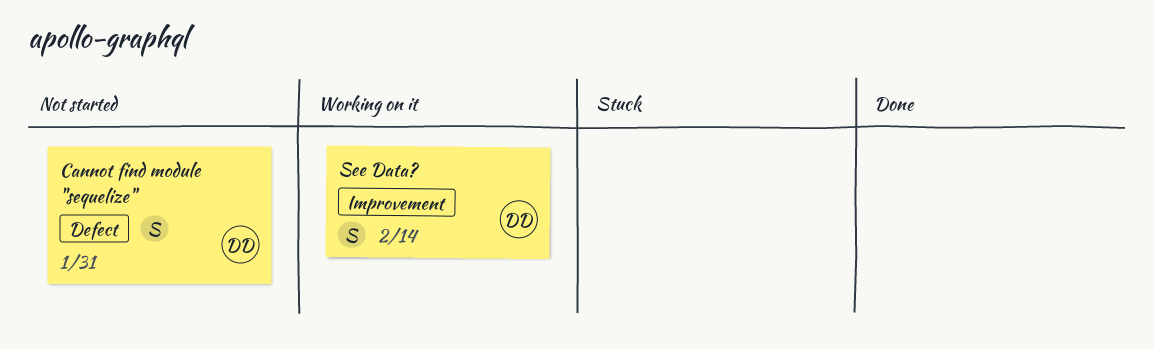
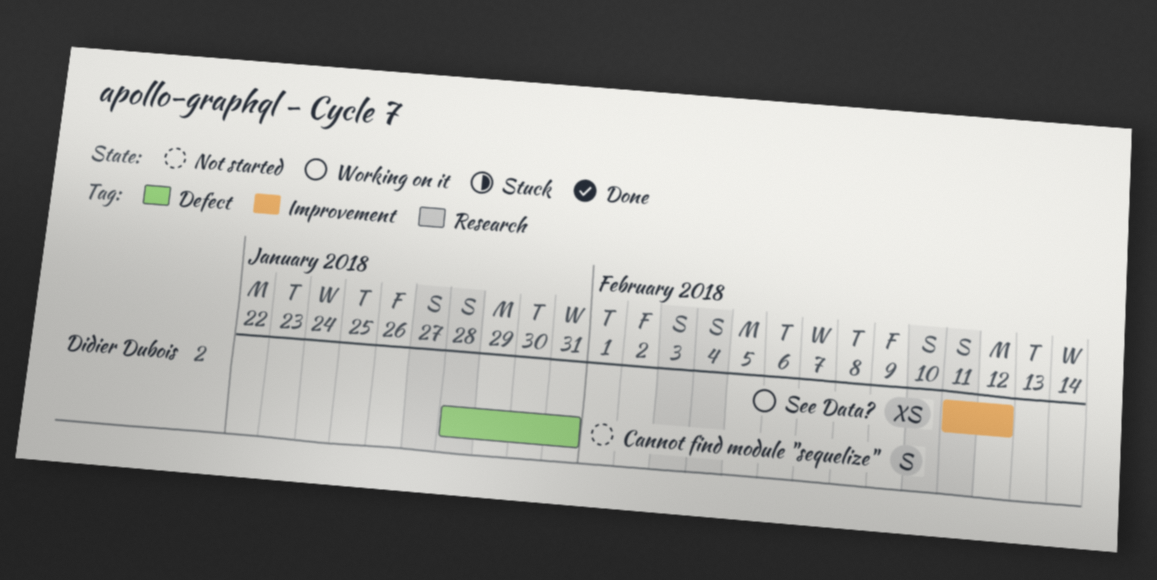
See Data?, estimate: S -> XS
See Data?, due: Feb 14 -> Feb 12

